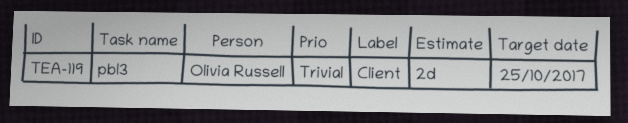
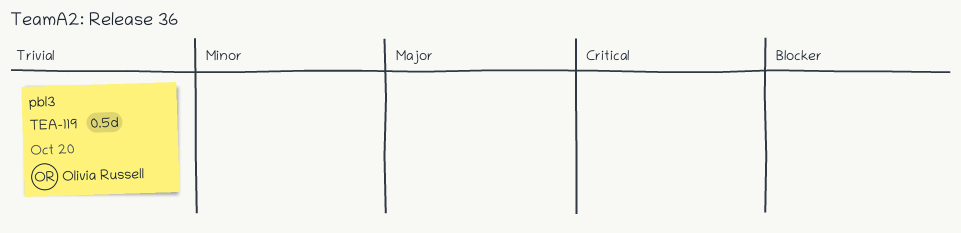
TEA-119, estimate: 2d -> 0.5d
TEA-119, due: Oct 25 -> Oct 20

